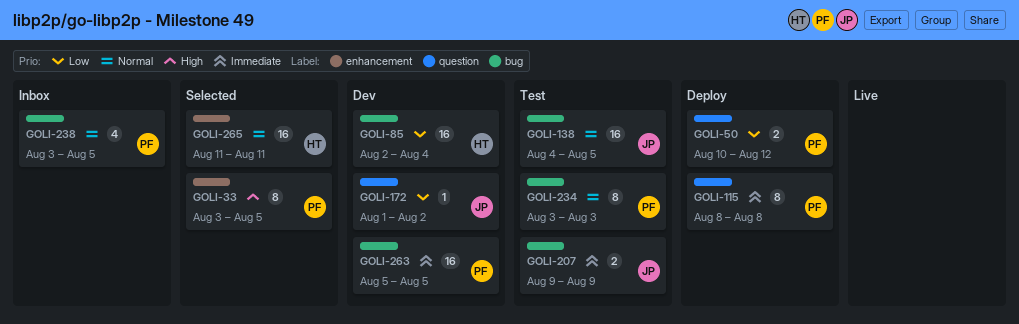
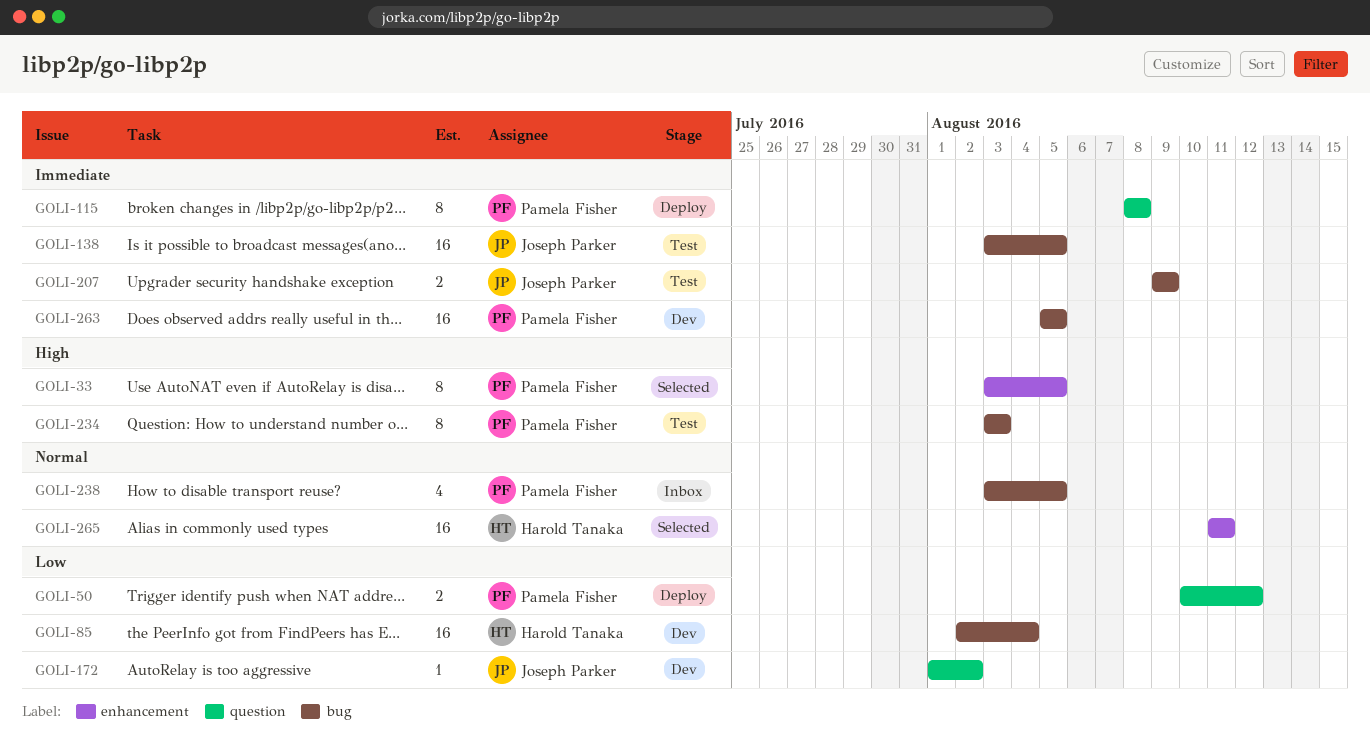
GOLI-138, priority: Normal -> Immediate
GOLI-138, start: Aug 4 -> Aug 3
GOLI-234, priority: Normal -> High

